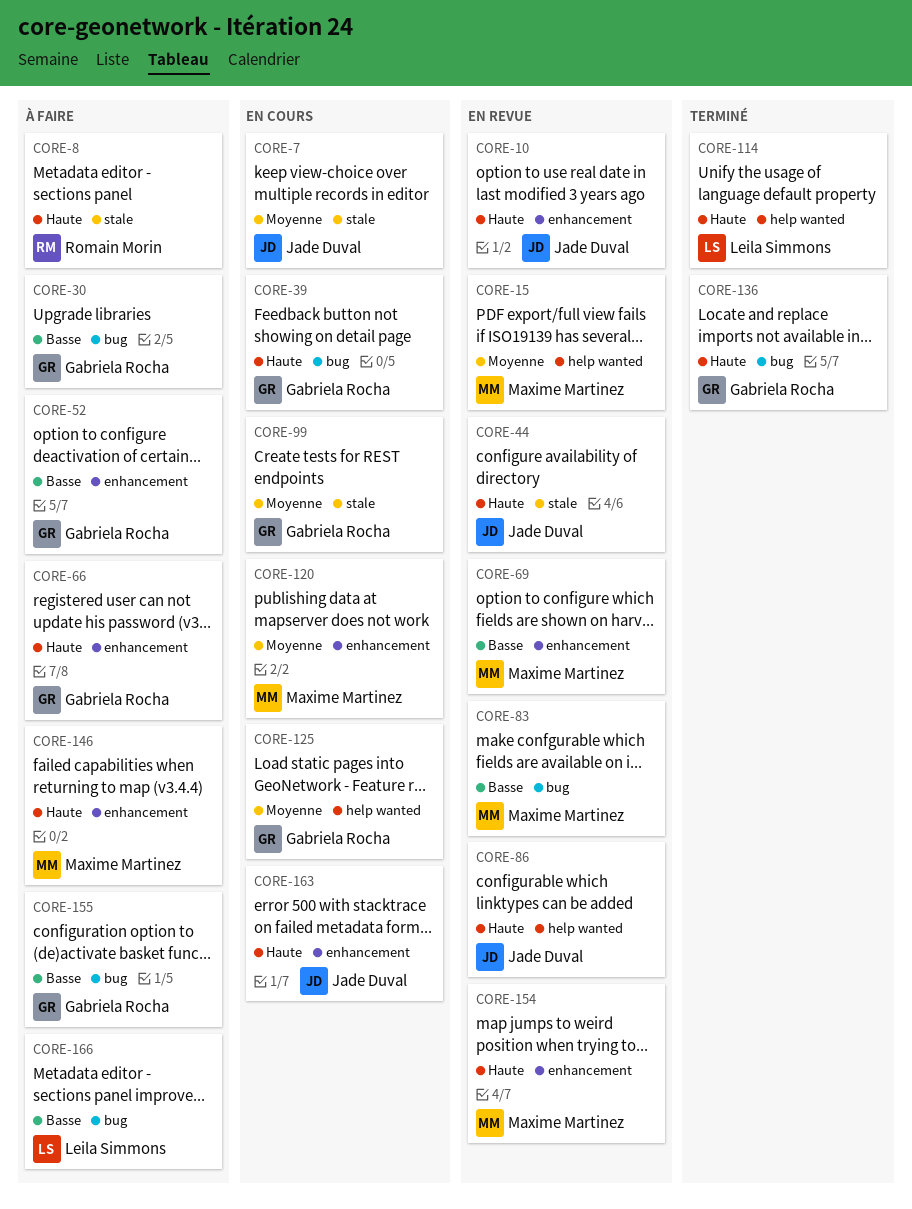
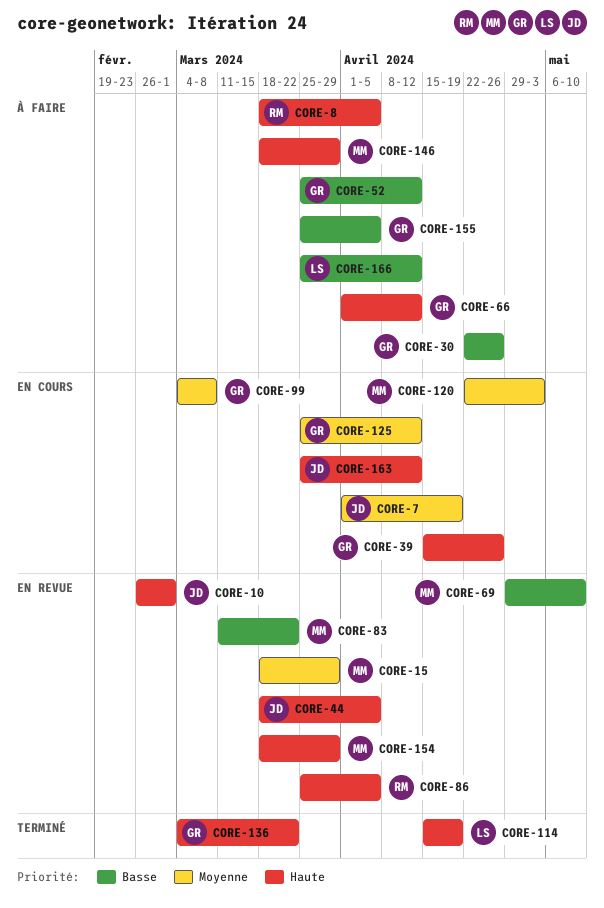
CORE-86, owner: Jade Duval -> Romain Morin

